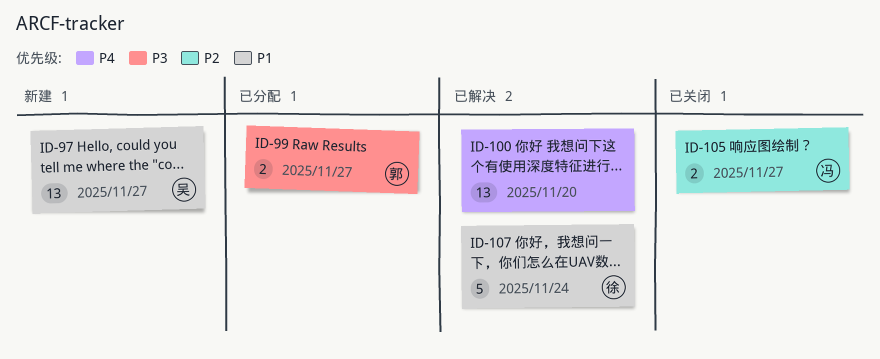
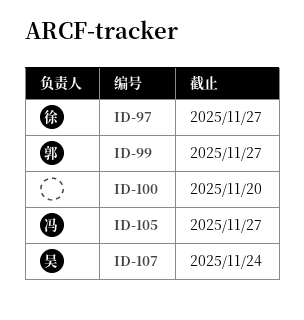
ID-97, owner: 吴 -> 徐
ID-107, owner: 徐 -> 吴

